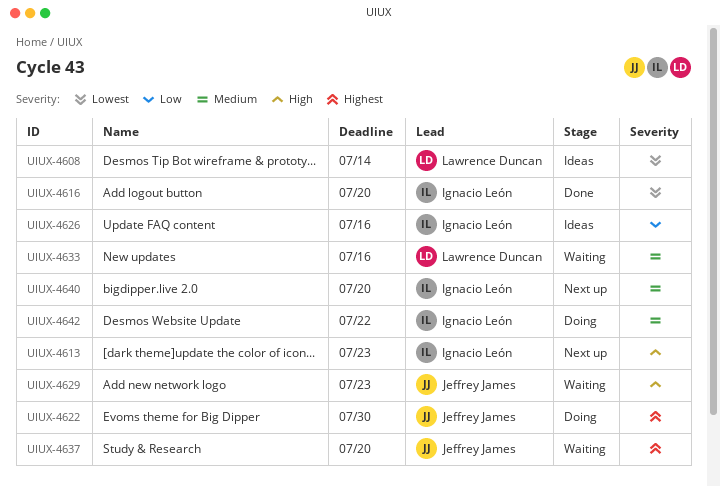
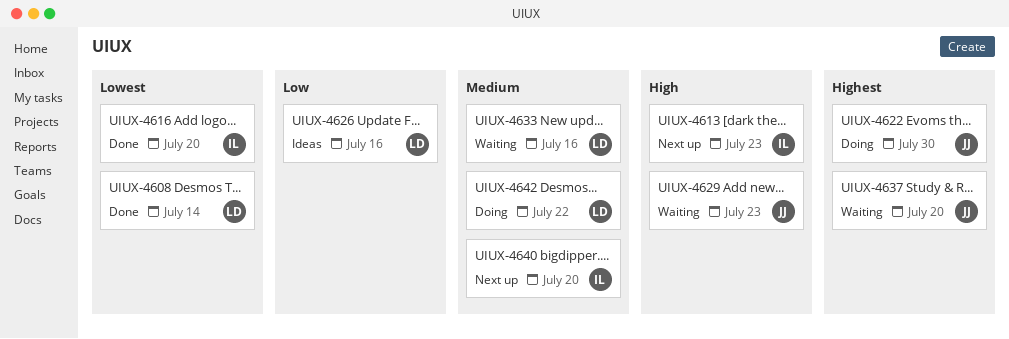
UIUX-4608, status: Ideas -> Done
UIUX-4626, owner: Ignacio León -> Lawrence Duncan
UIUX-4642, owner: Ignacio León -> Lawrence Duncan

